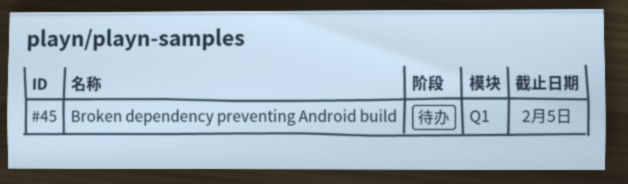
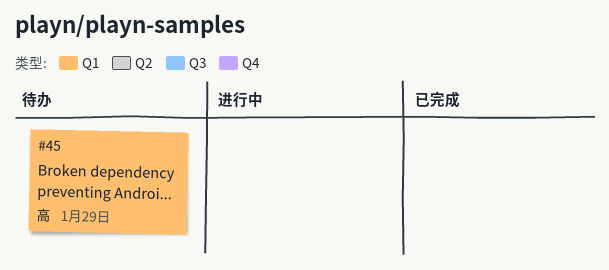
#45, due: Feb 5 -> Jan 29

